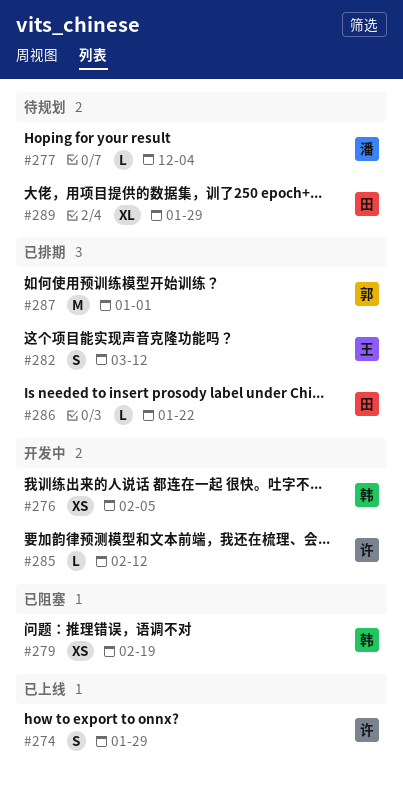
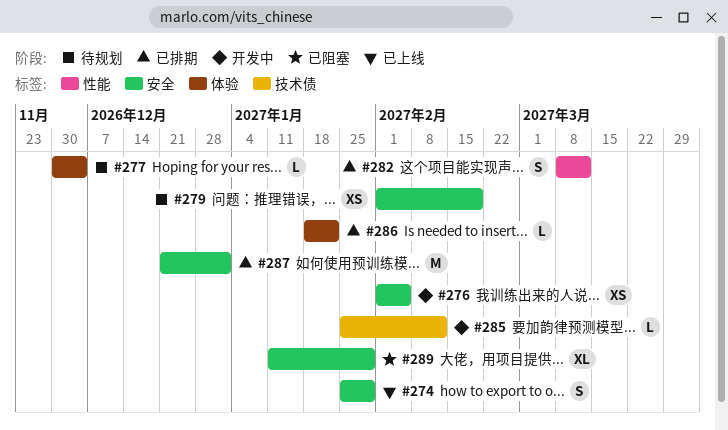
#279, status: 已阻塞 -> 待规划
#289, status: 待规划 -> 已阻塞

